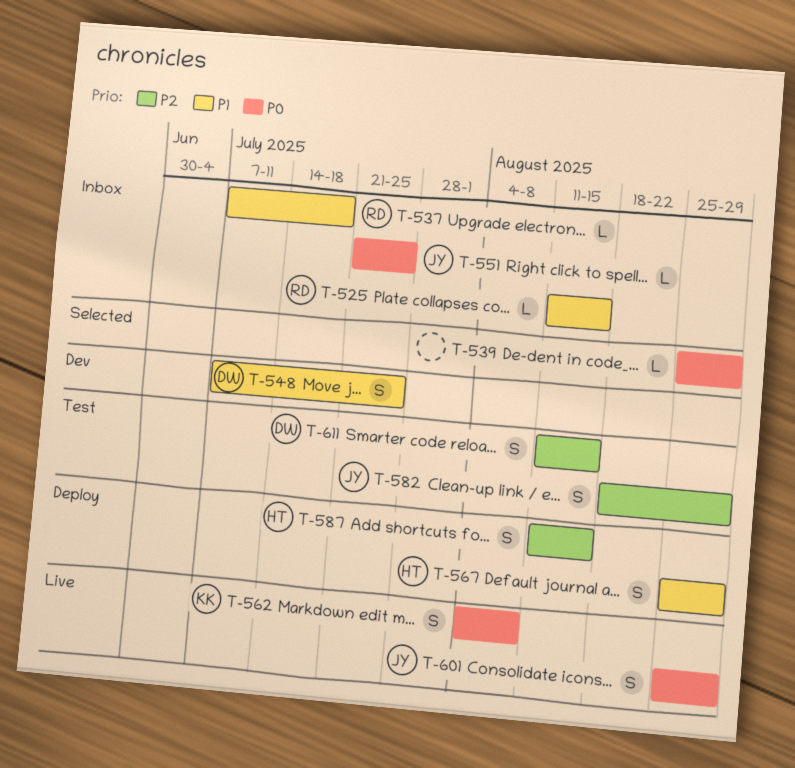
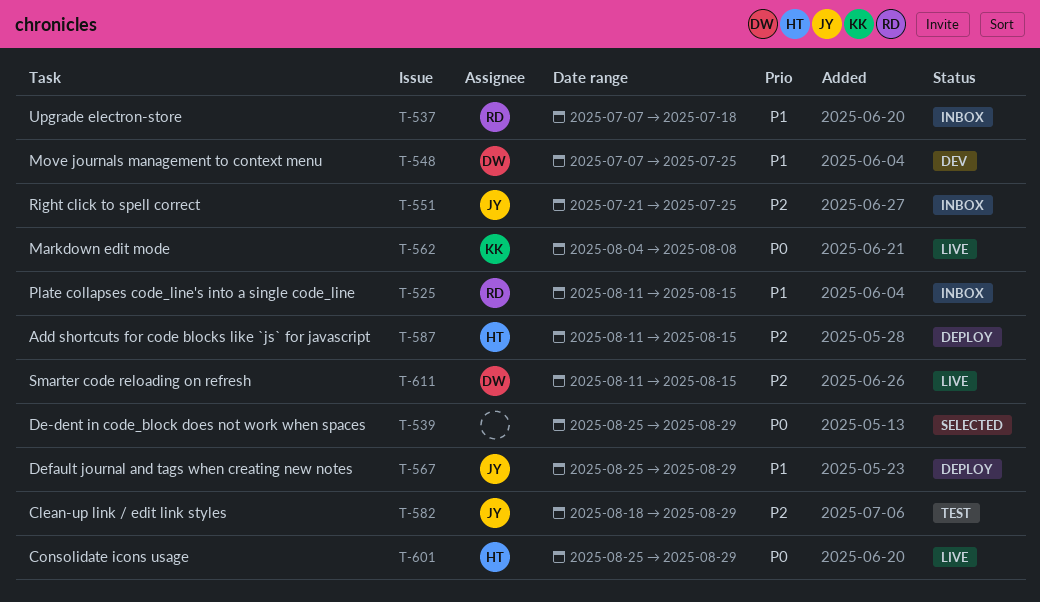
T-551, priority: P0 -> P2
T-567, owner: HT -> JY
T-601, owner: JY -> HT
T-611, status: Test -> Live

